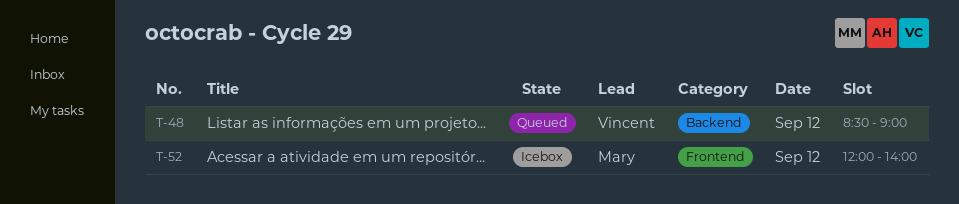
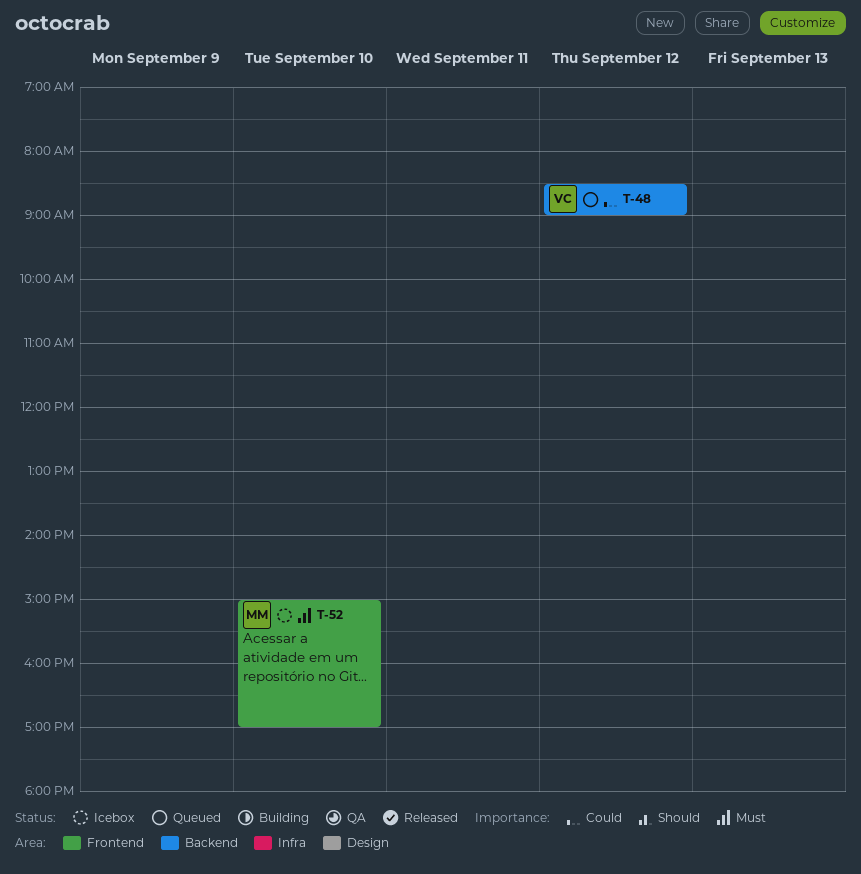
T-52, day: Sep 12 -> Sep 10
T-52, begins: 12:00 -> 15:00
T-52, ends: 14:00 -> 17:00

